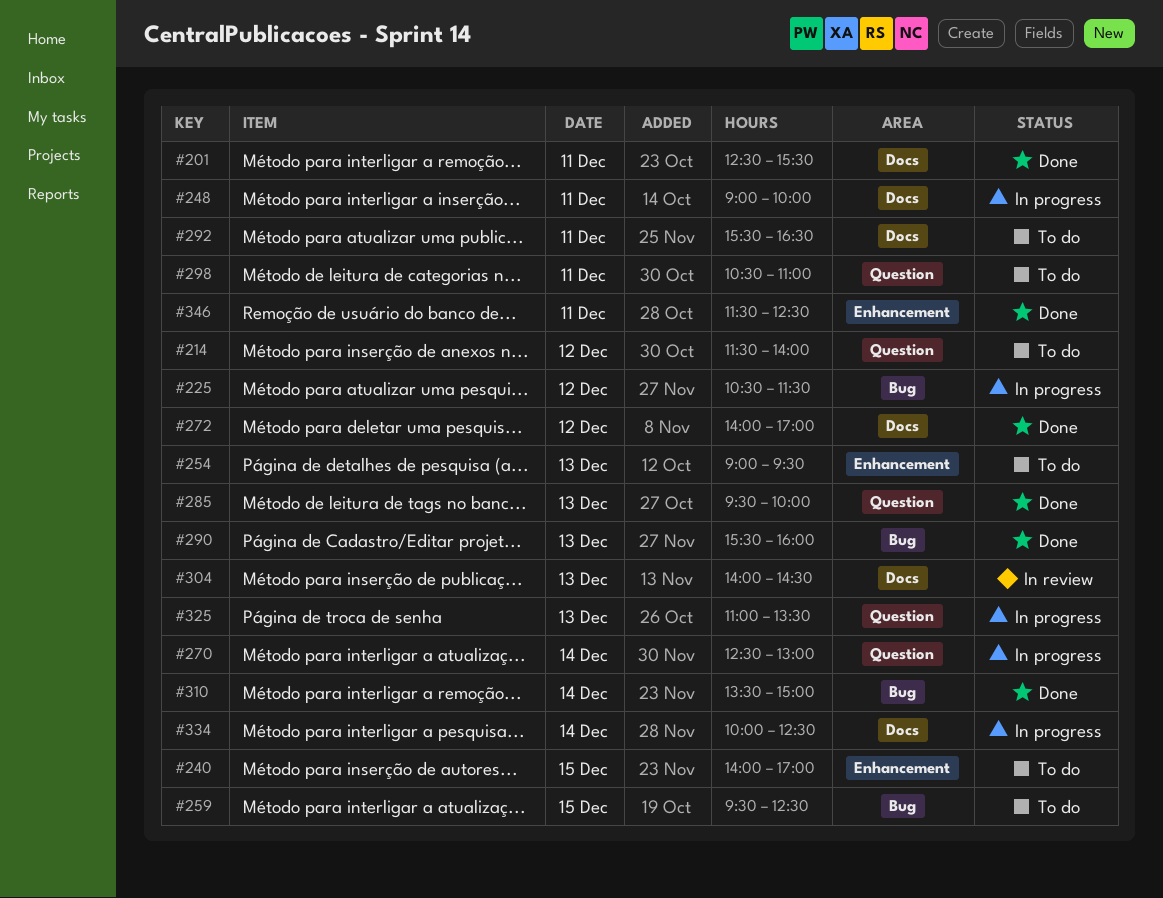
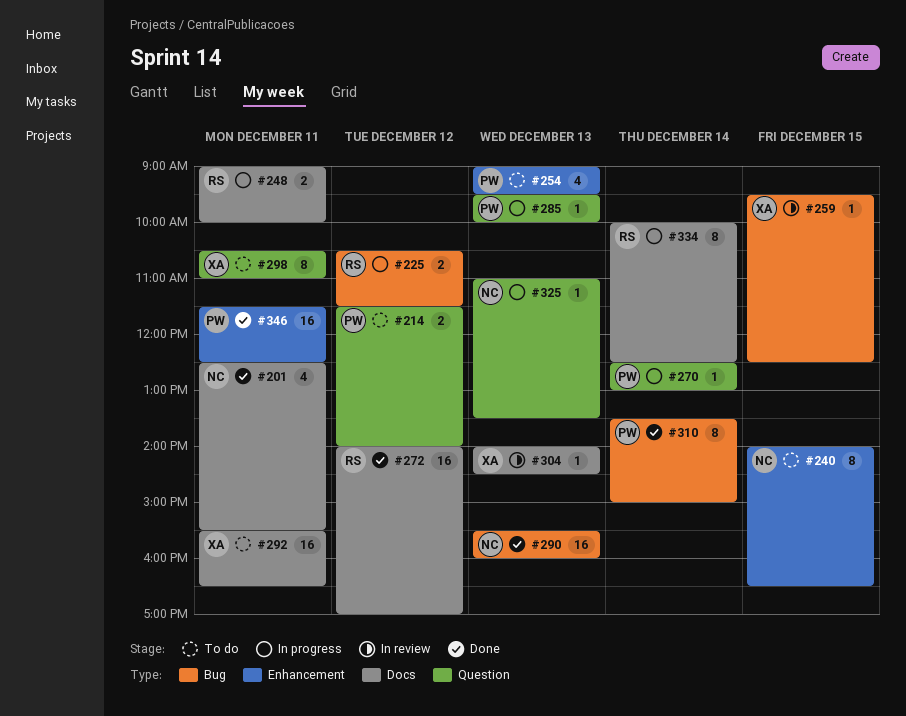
#240, ends: 17:00 -> 16:30
#259, status: To do -> In review
#285, status: Done -> In progress

